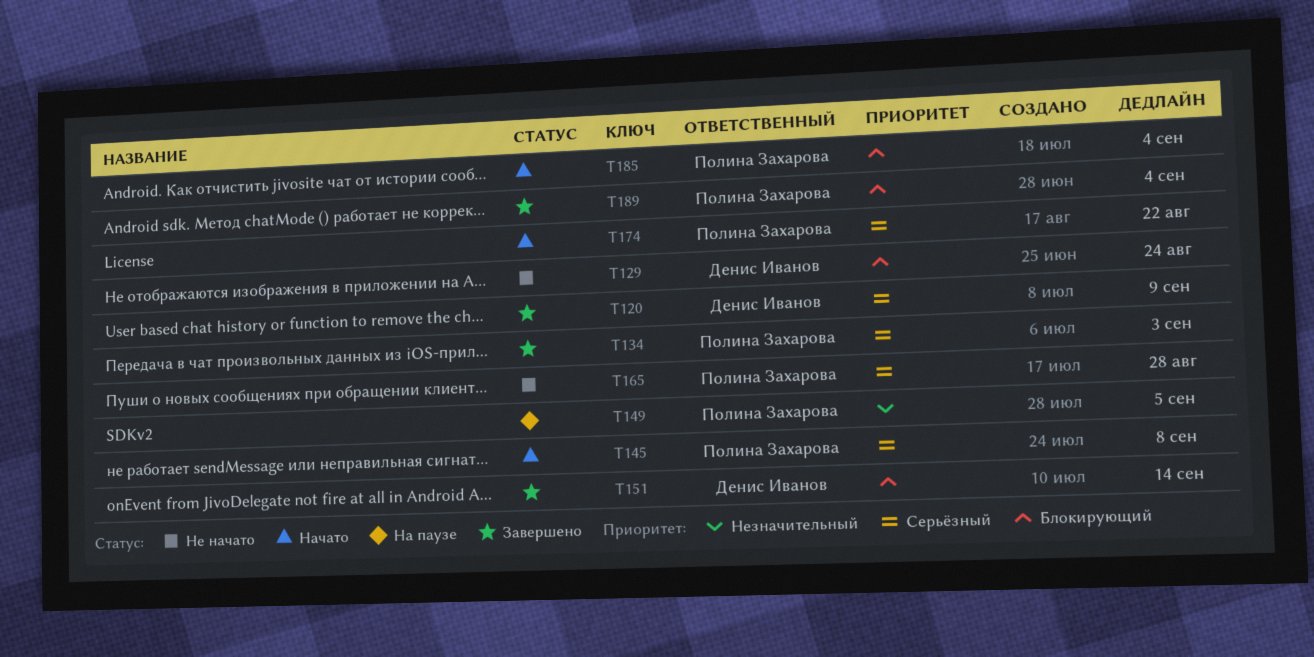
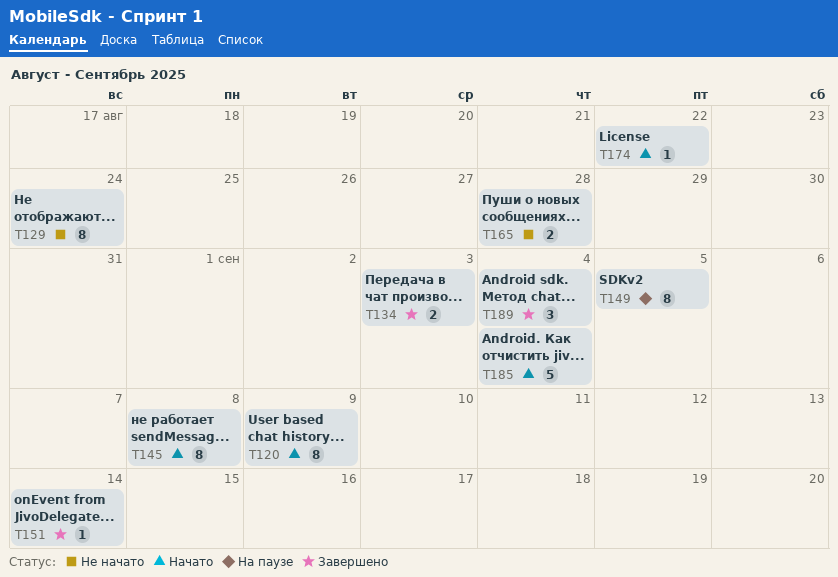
T120, status: Завершено -> Начато

